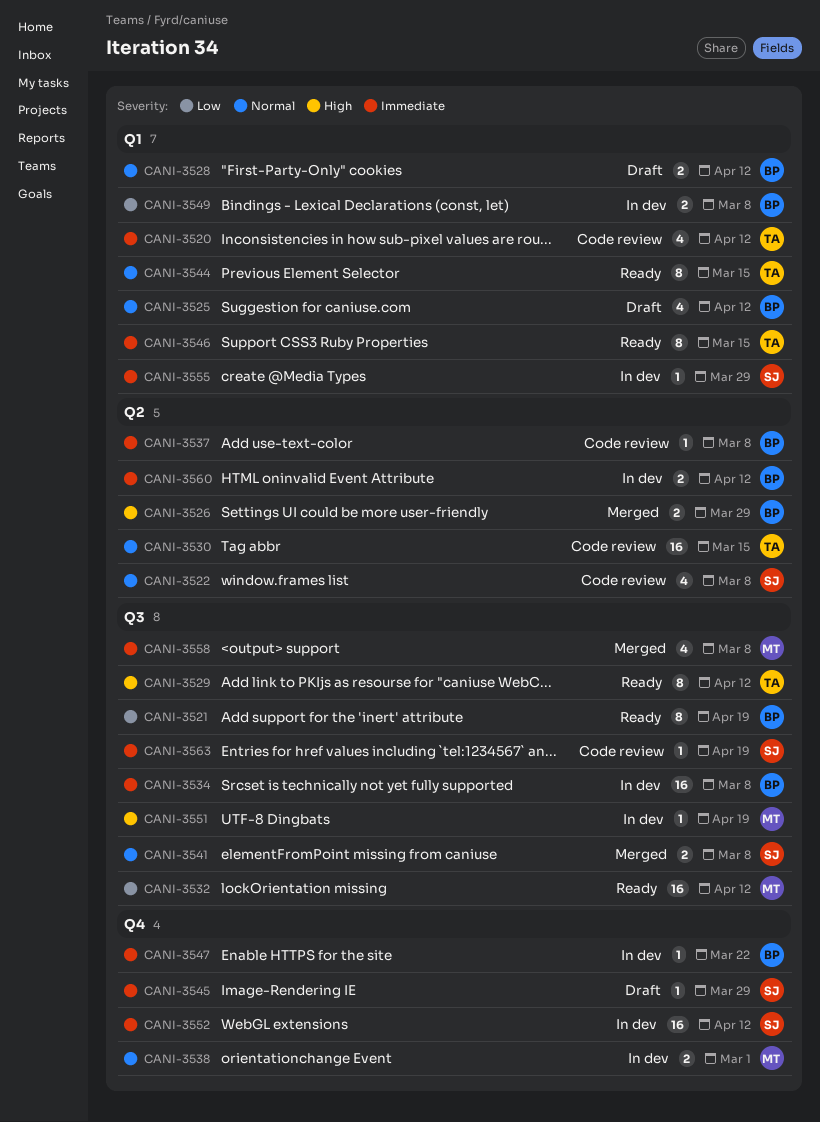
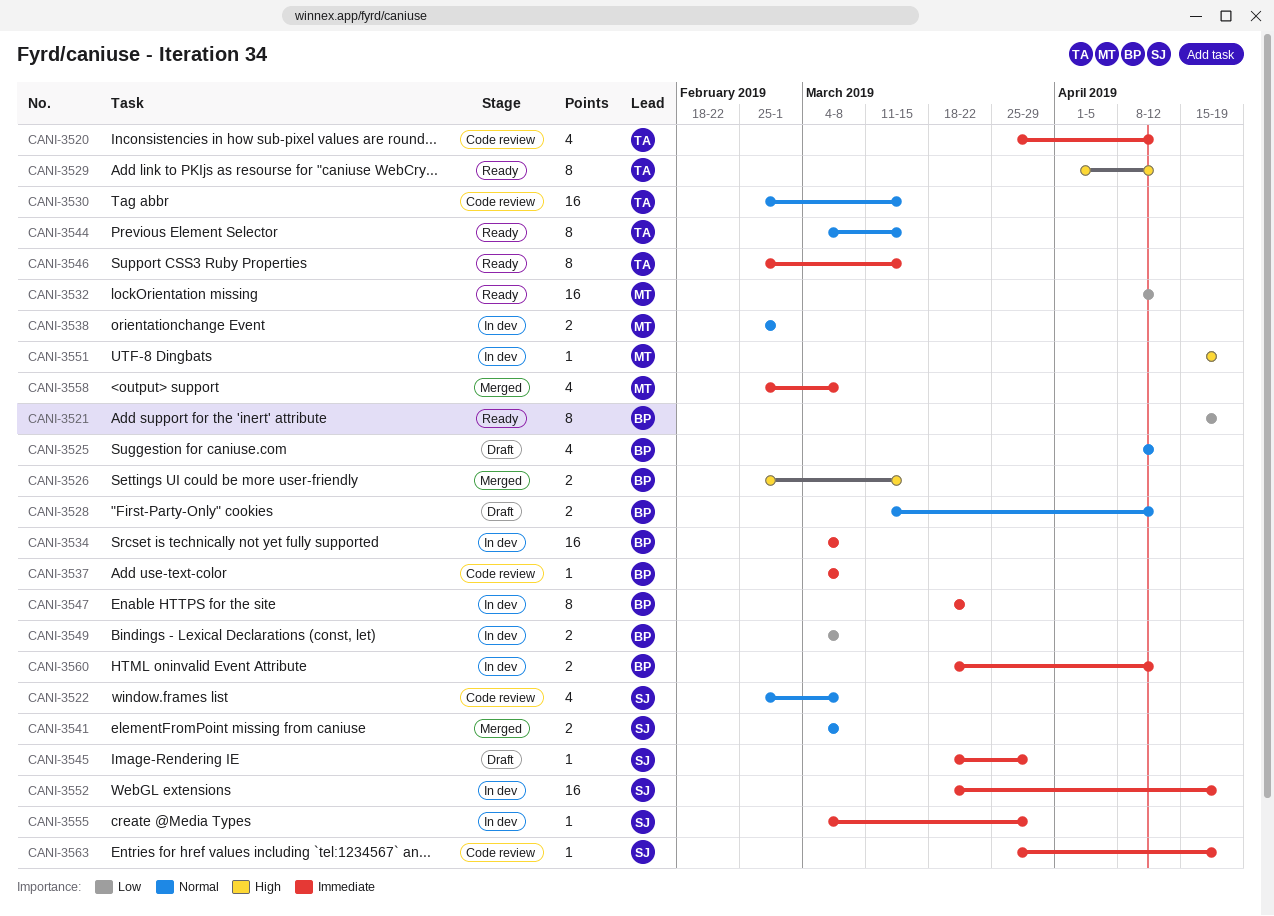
CANI-3526, due: Mar 29 -> Mar 15
CANI-3547, estimate: 1 -> 8
CANI-3552, due: Apr 12 -> Apr 19

